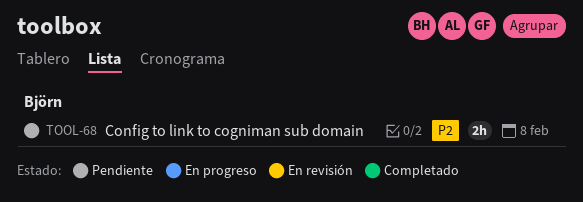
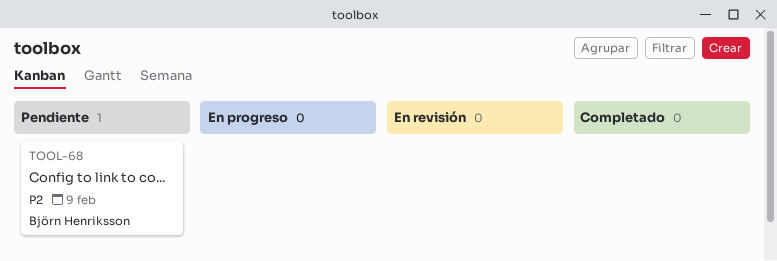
TOOL-68, due: Feb 8 -> Feb 9

